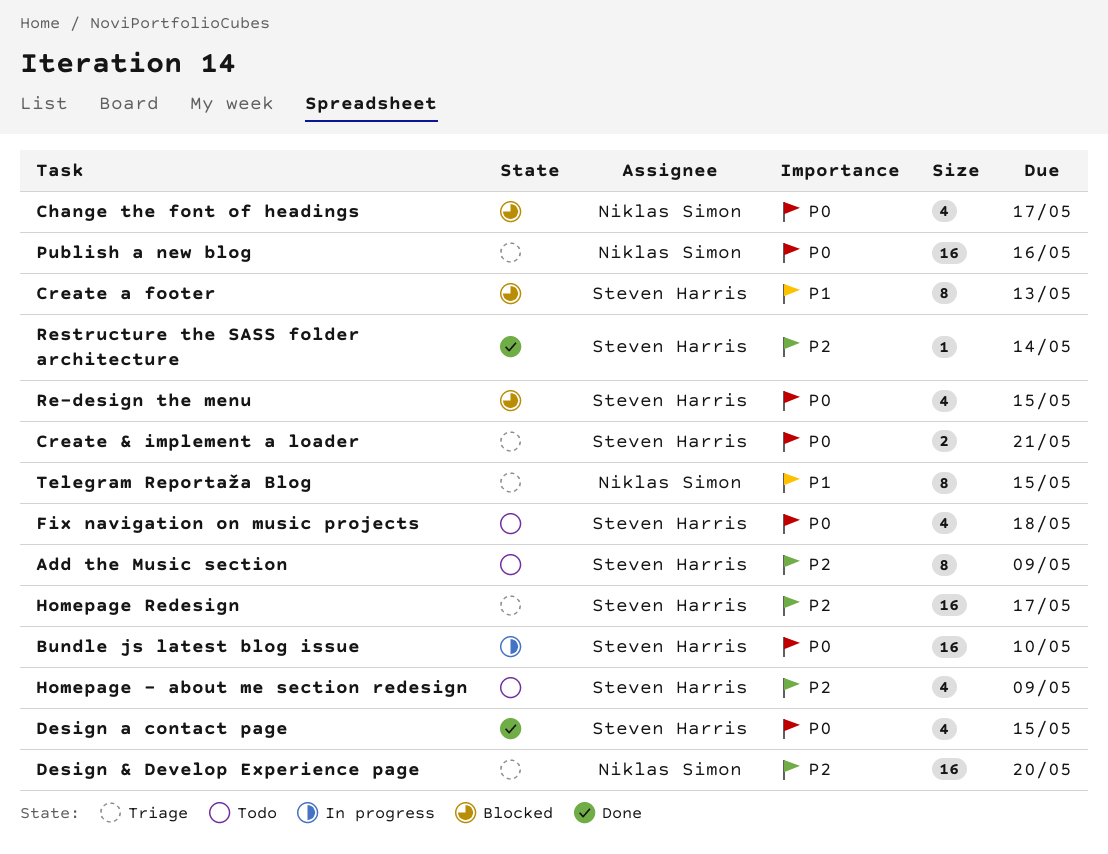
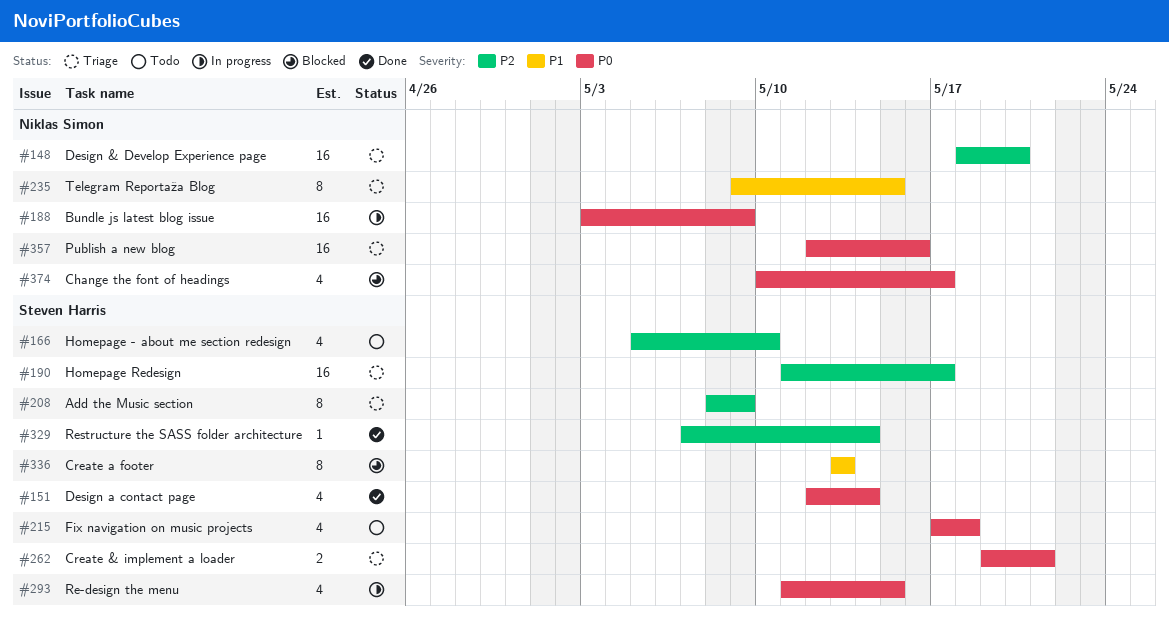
Add the Music section, status: Todo -> Triage
Bundle js latest blog issue, owner: Steven Harris -> Niklas Simon
Bundle js latest blog issue, due: May 10 -> May 9
Design a contact page, due: May 15 -> May 14
Homepage - about me section redesign, due: May 9 -> May 10
Re-design the menu, status: Blocked -> In progress

